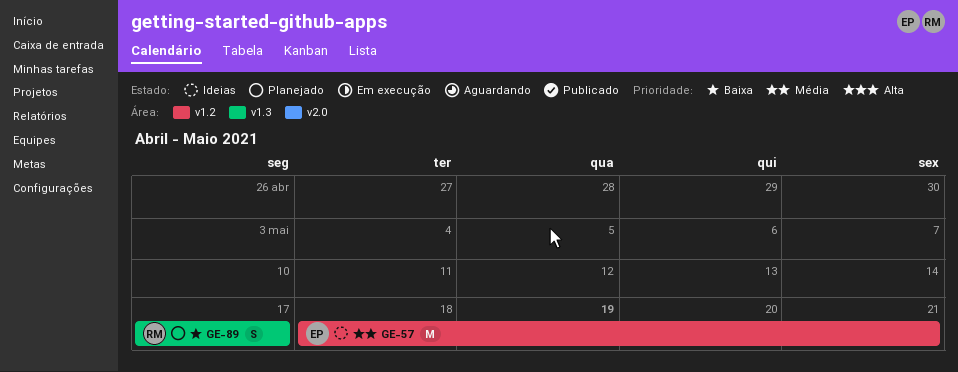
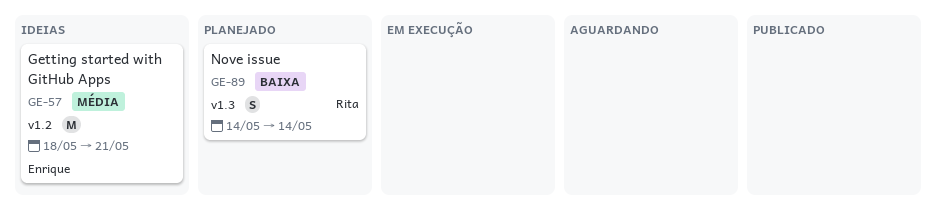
GE-89, start: May 17 -> May 14
GE-89, due: May 17 -> May 14

